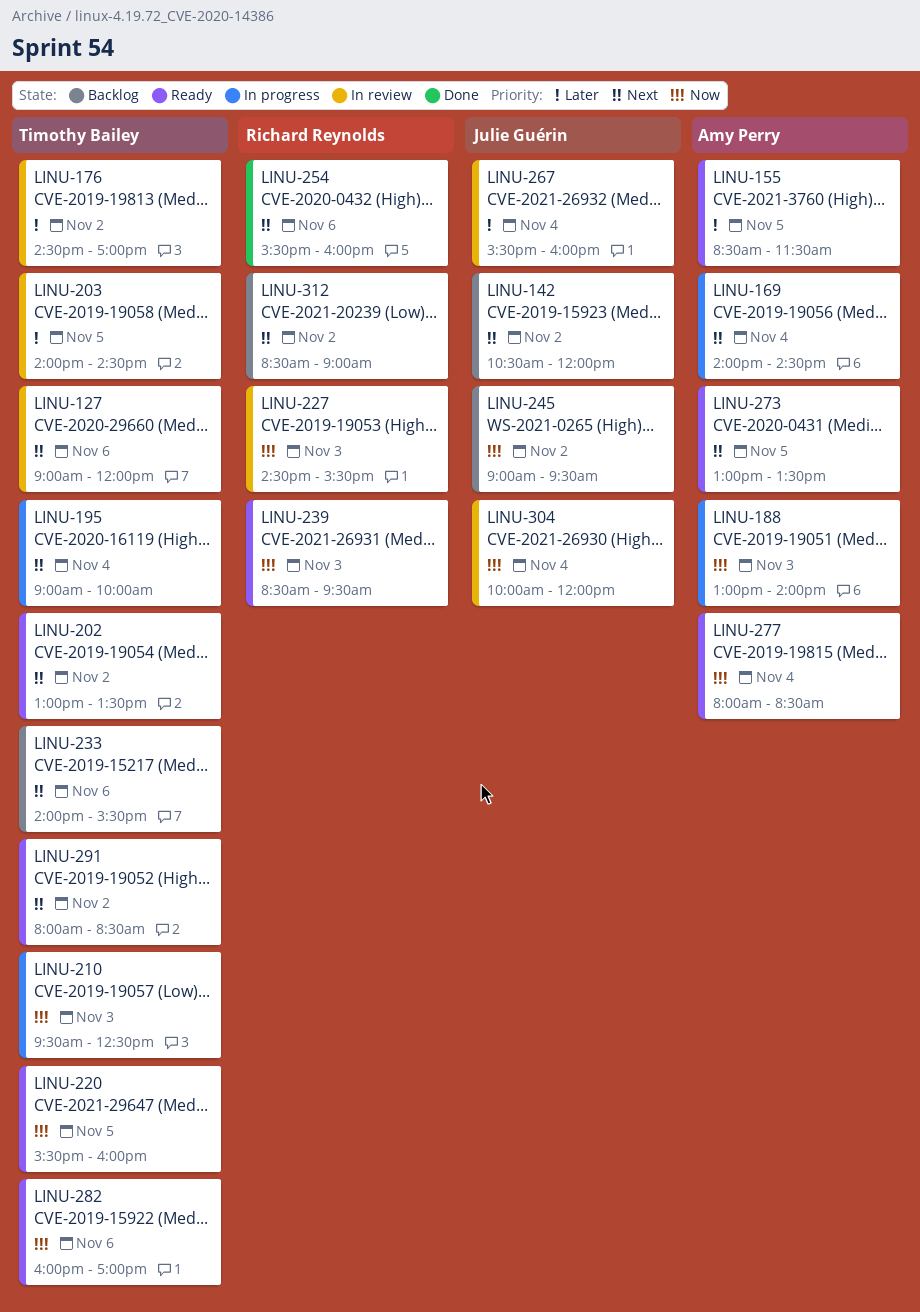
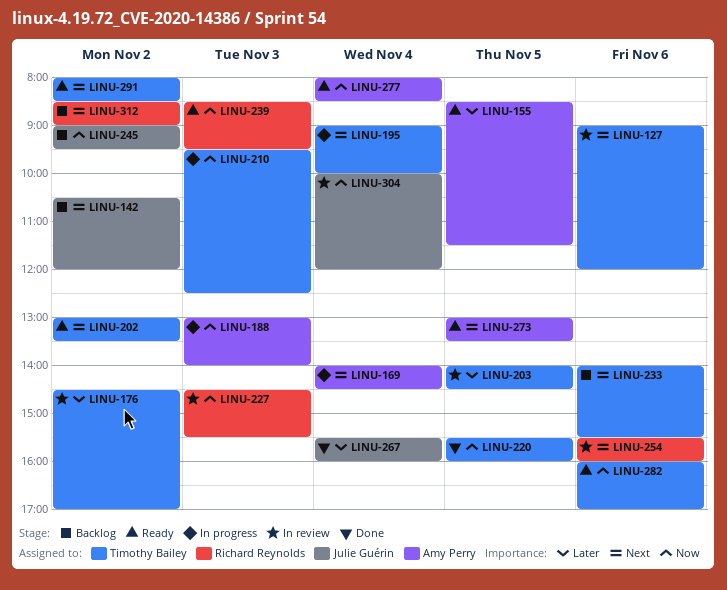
LINU-220, status: Ready -> Done
LINU-254, status: Done -> In review
LINU-267, status: In review -> Done

